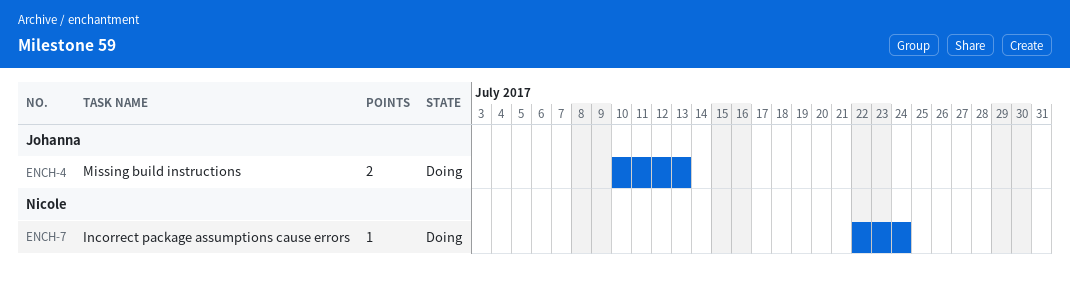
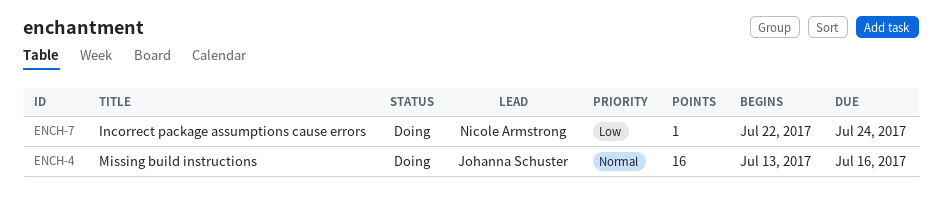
ENCH-4, estimate: 2 -> 16
ENCH-4, start: Jul 10 -> Jul 13
ENCH-4, due: Jul 13 -> Jul 16

